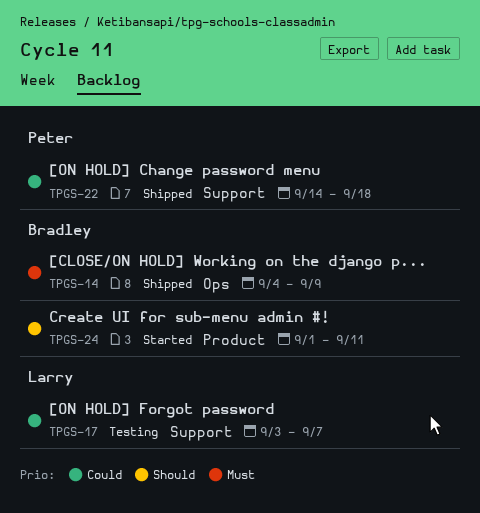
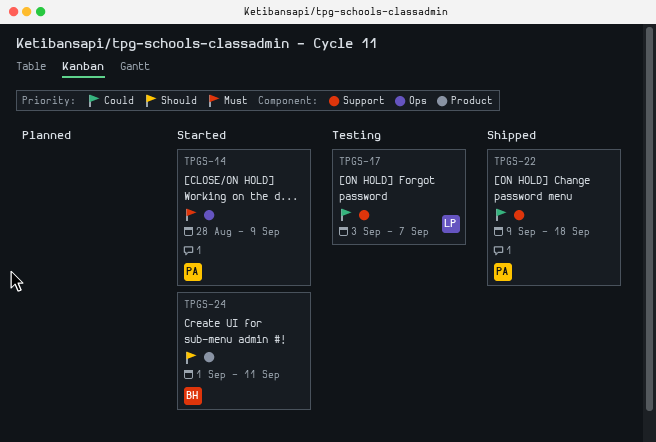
TPGS-14, status: Shipped -> Started
TPGS-14, owner: Bradley -> Peter
TPGS-14, start: Sep 4 -> Aug 28
TPGS-22, start: Sep 14 -> Sep 9

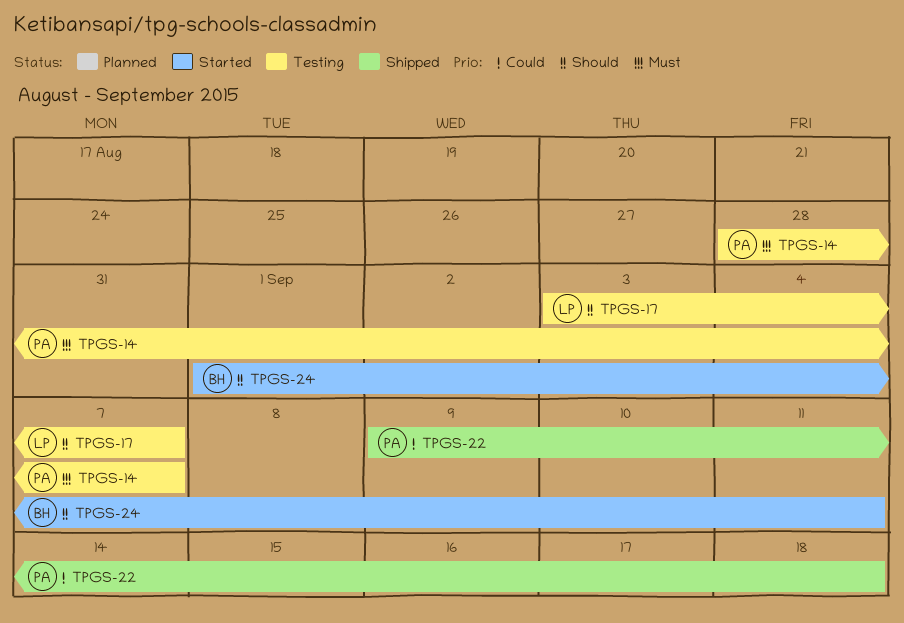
TPGS-14, status: Started -> Testing
TPGS-14, due: Sep 9 -> Sep 7
TPGS-17, priority: Could -> Should

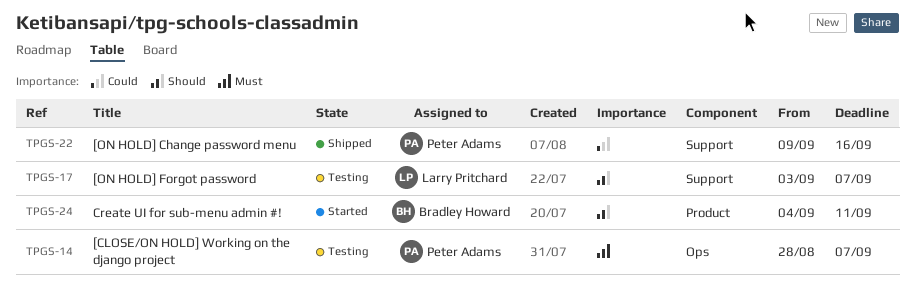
TPGS-22, due: Sep 18 -> Sep 16
TPGS-24, start: Sep 1 -> Sep 4

